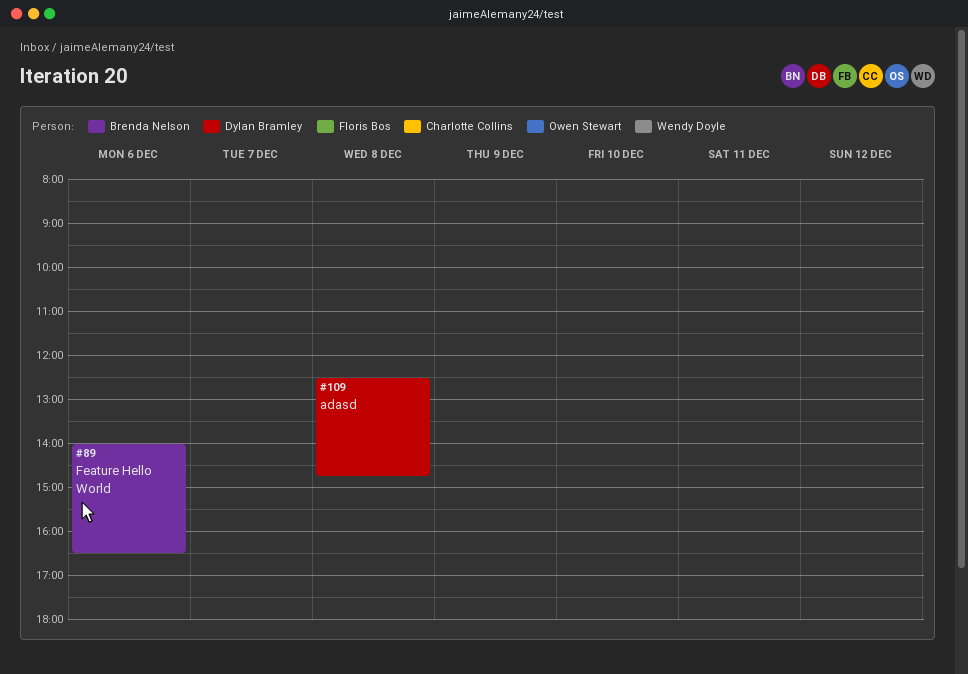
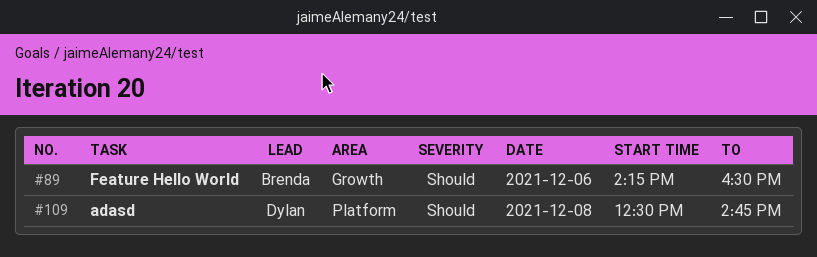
#89, begins: 14:00 -> 14:15

